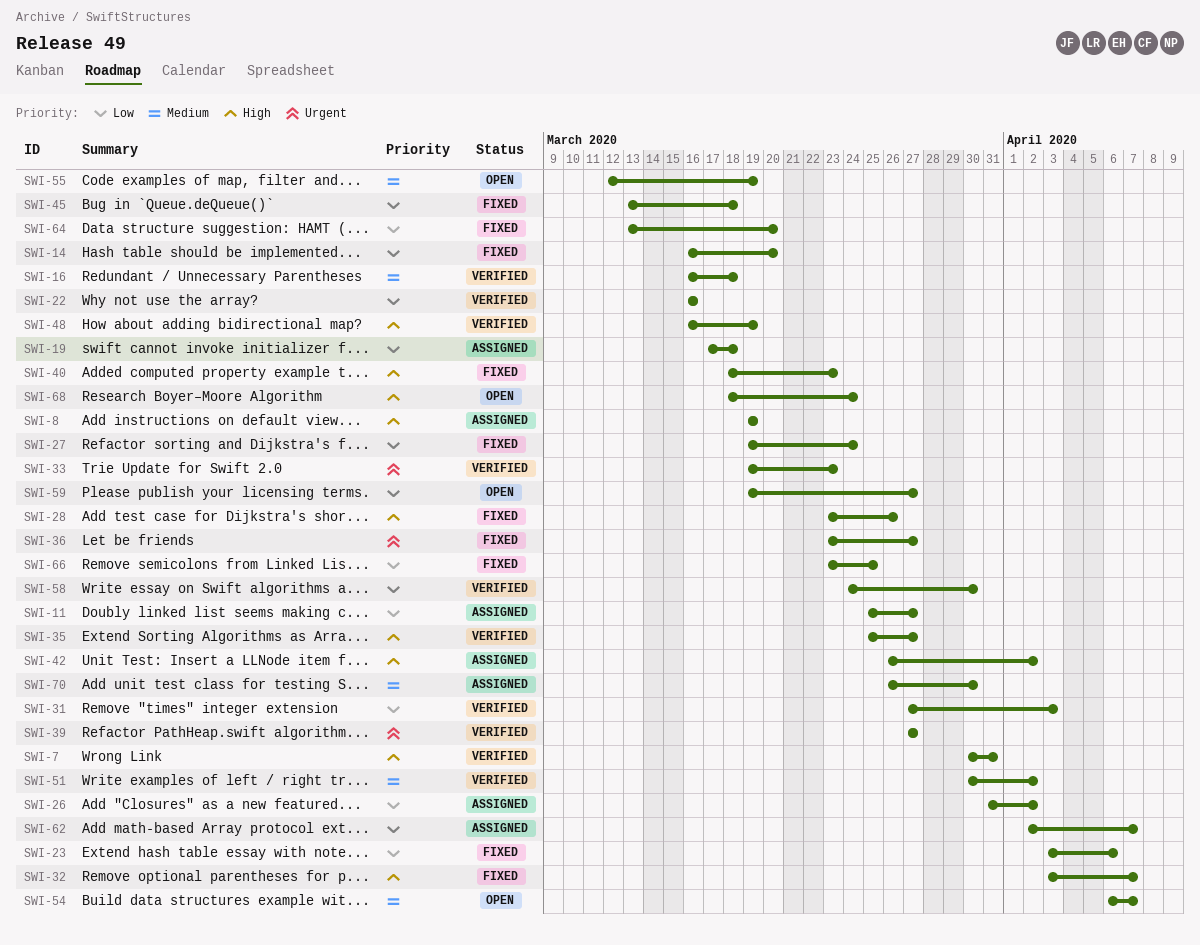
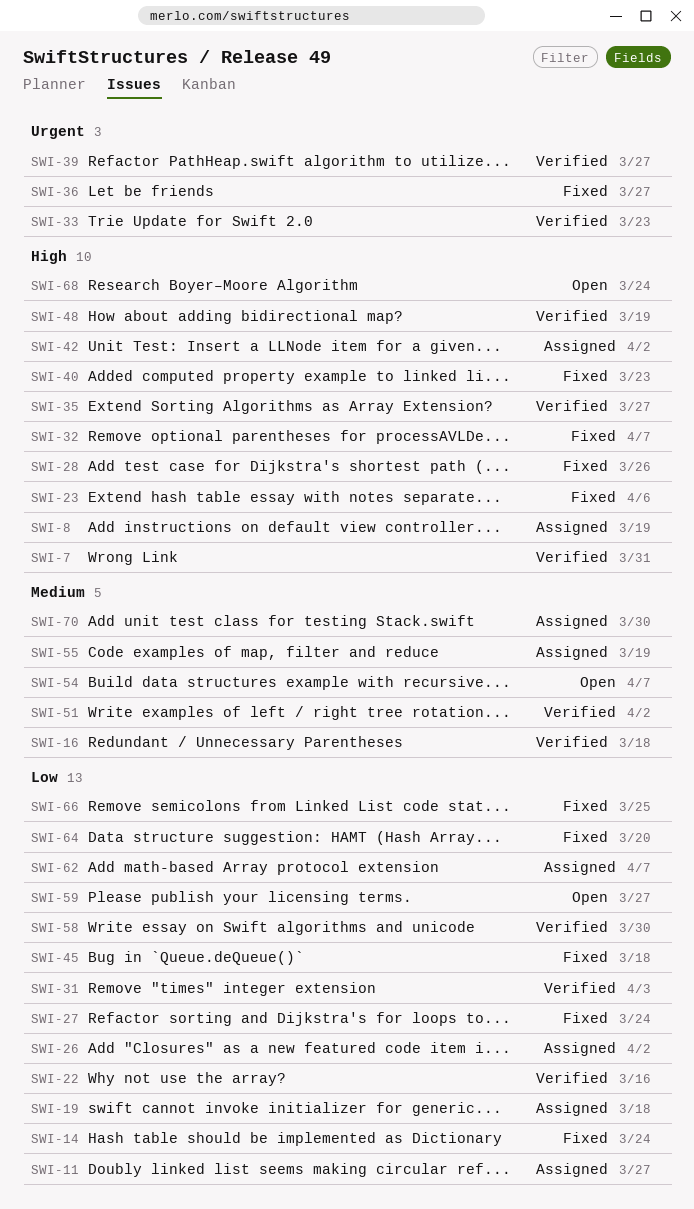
SWI-14, due: Mar 20 -> Mar 24
SWI-23, priority: Low -> High
SWI-55, status: Open -> Assigned

